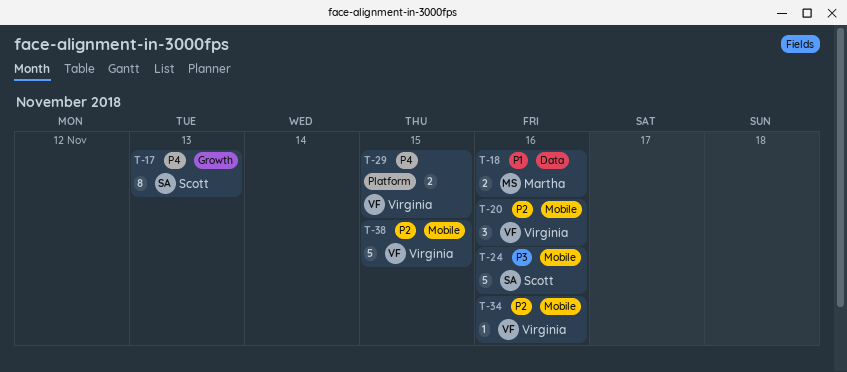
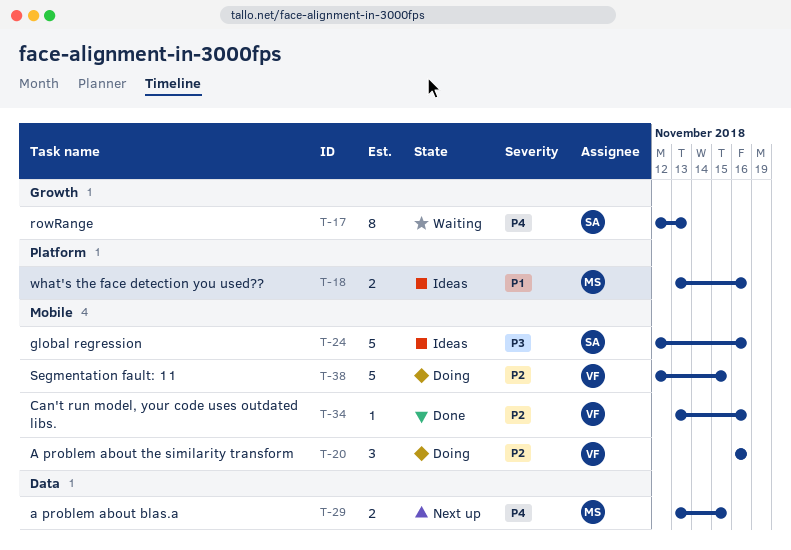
T-18, label: Data -> Platform
T-29, owner: Virginia -> Martha
T-29, label: Platform -> Data

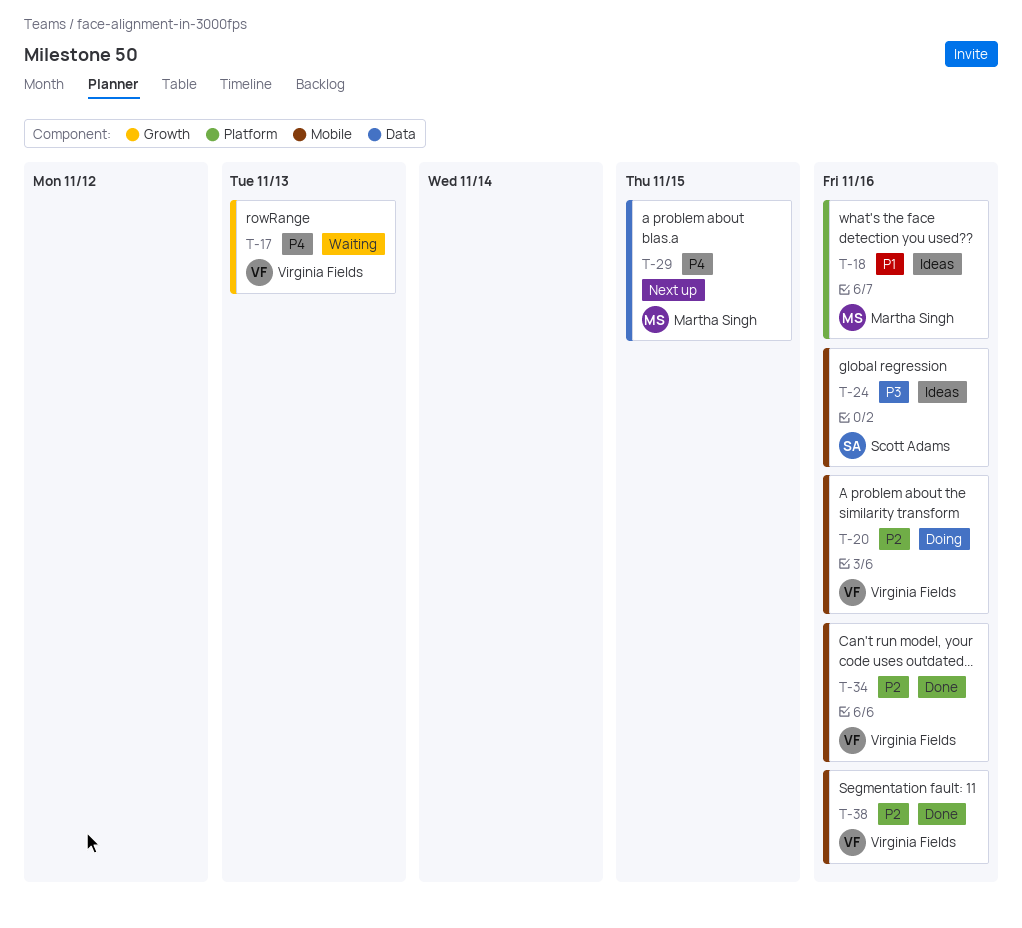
T-17, owner: Scott Adams -> Virginia Fields
T-38, status: Doing -> Done
T-38, due: Nov 15 -> Nov 16

